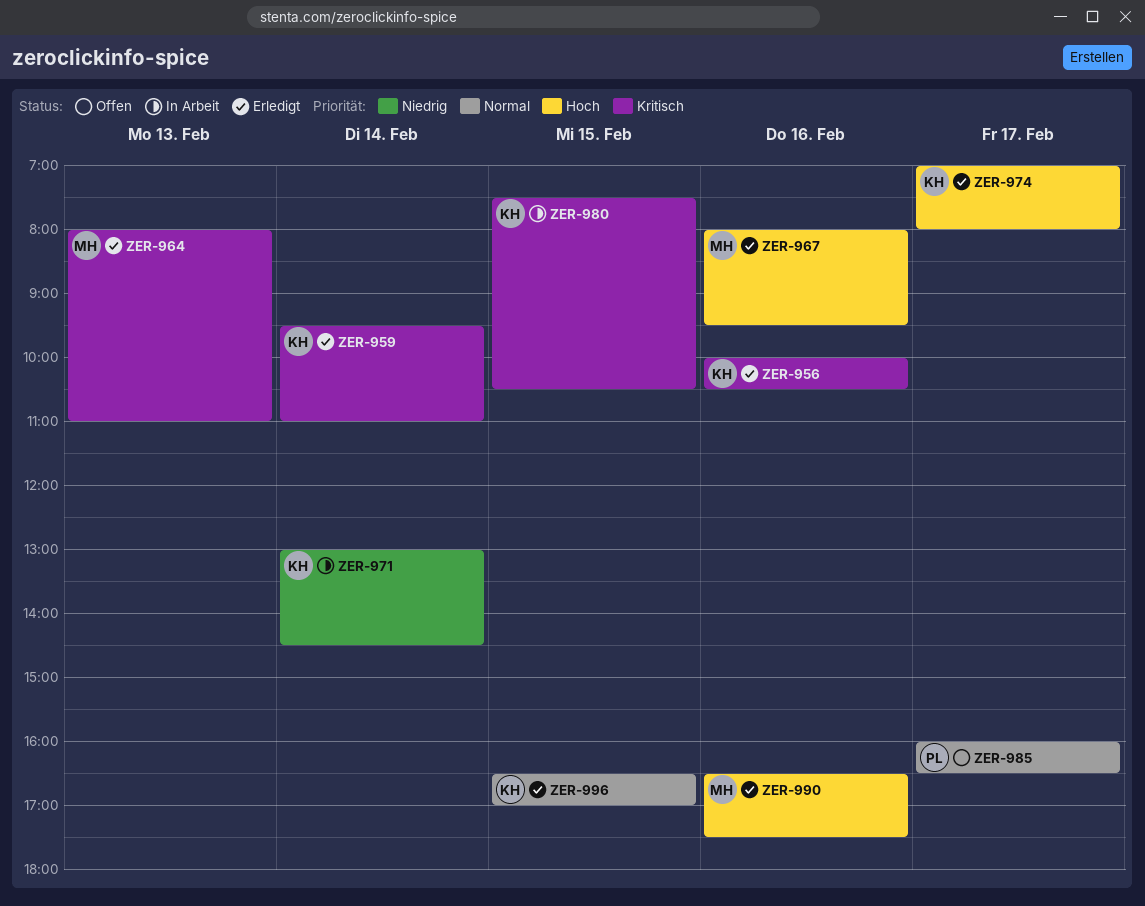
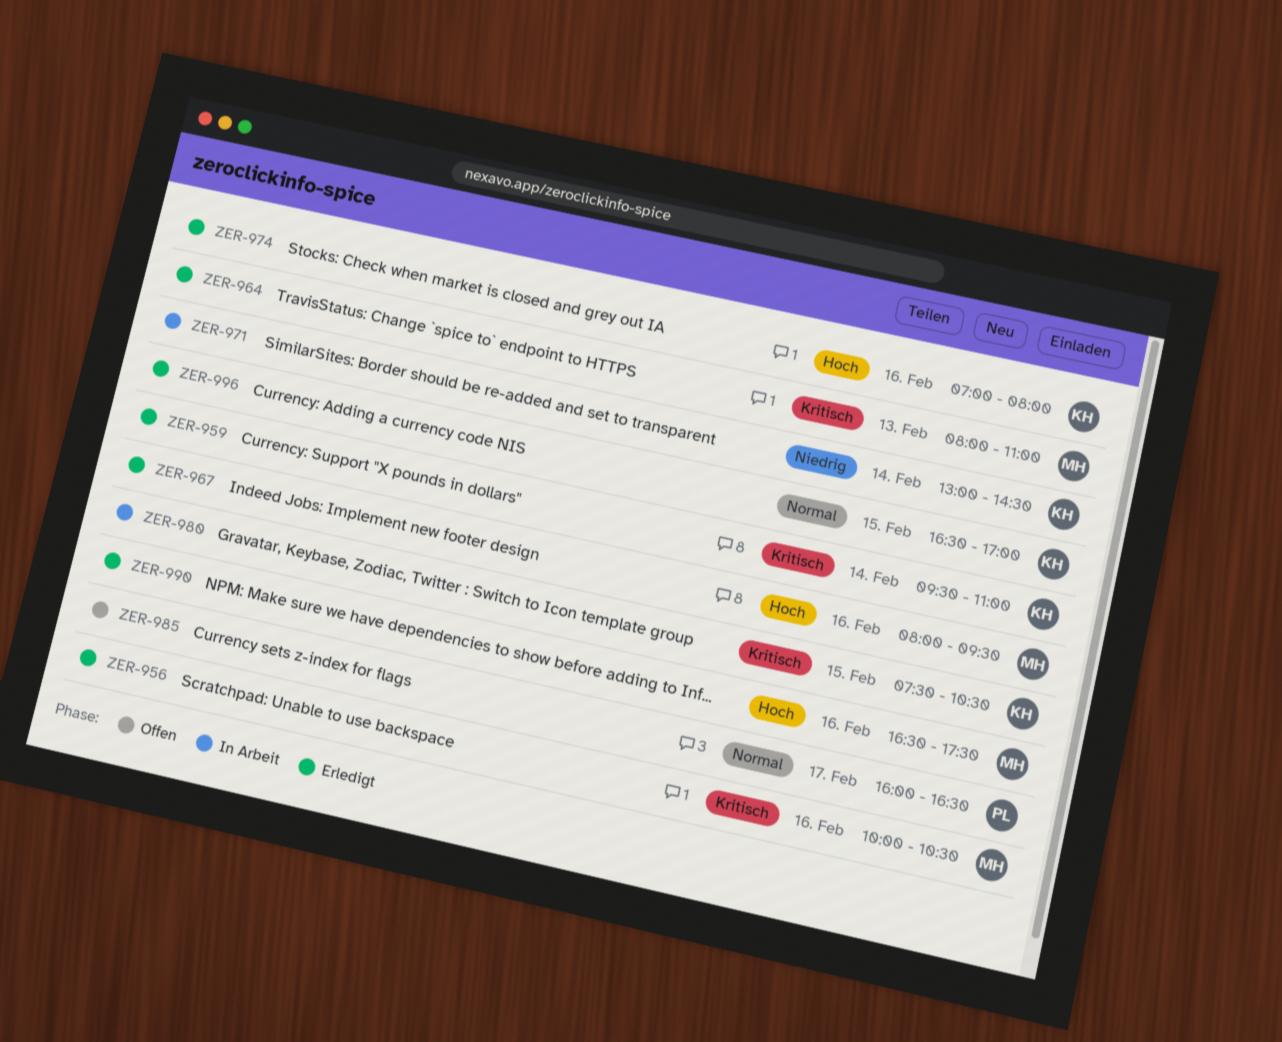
ZER-956, owner: KH -> MH
ZER-974, day: Feb 17 -> Feb 16

